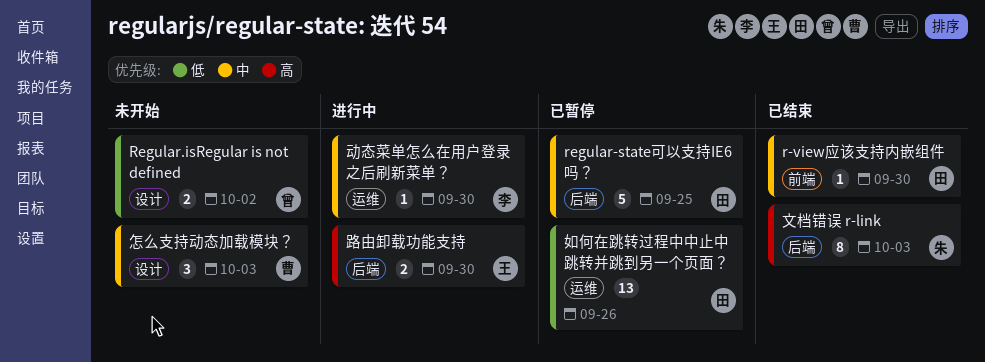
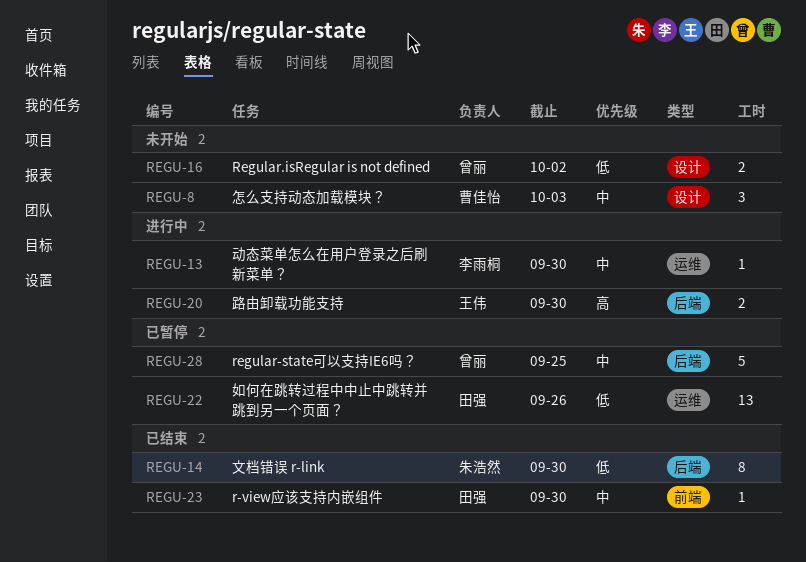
regular-state可以支持IE6吗？, owner: 田强 -> 曾丽
文档错误 r-link, priority: 高 -> 低
文档错误 r-link, due: Oct 3 -> Sep 30

